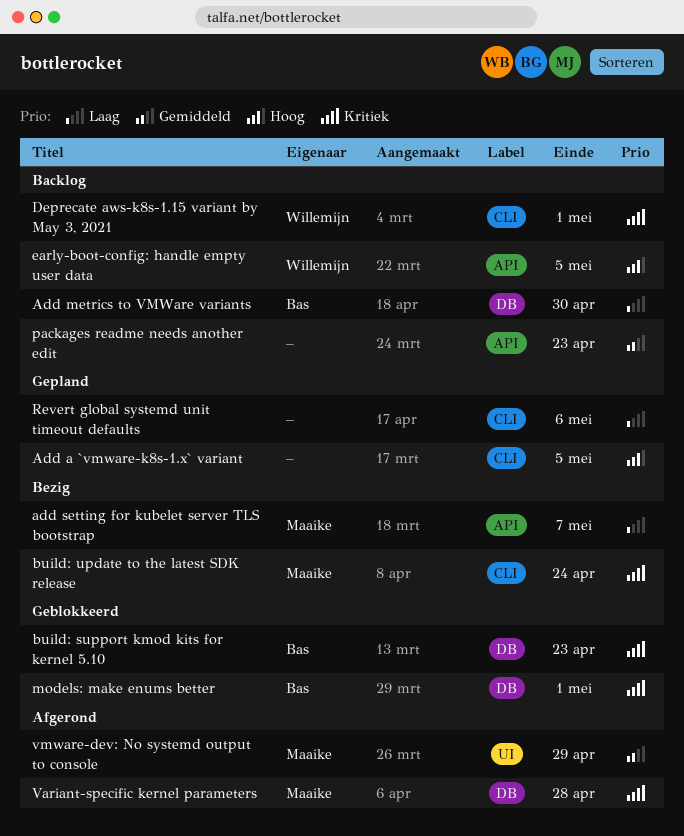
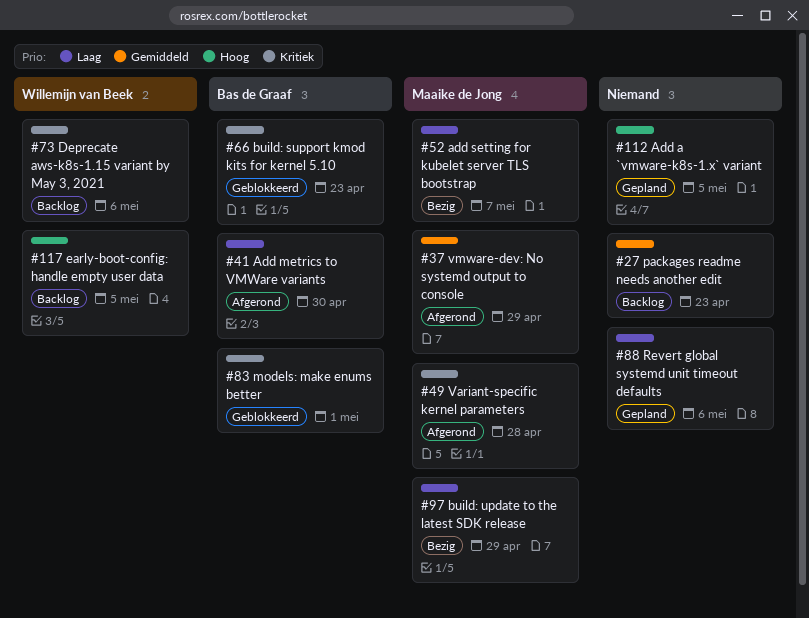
Add metrics to VMWare variants, status: Backlog -> Afgerond
build: update to the latest SDK release, priority: Kritiek -> Laag
build: update to the latest SDK release, due: Apr 24 -> Apr 29
Deprecate aws-k8s-1.15 variant by May 3, 2021, due: May 1 -> May 6

